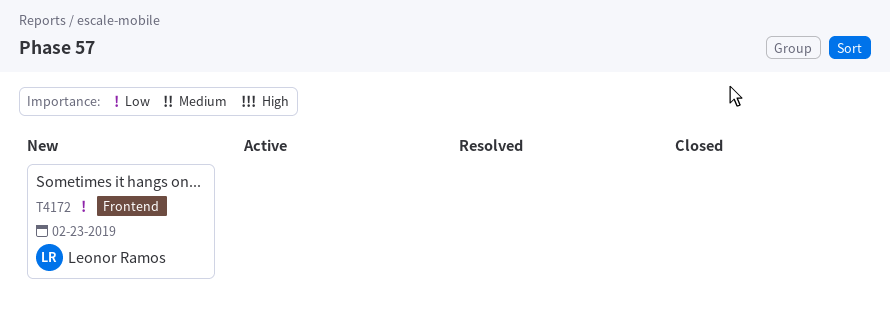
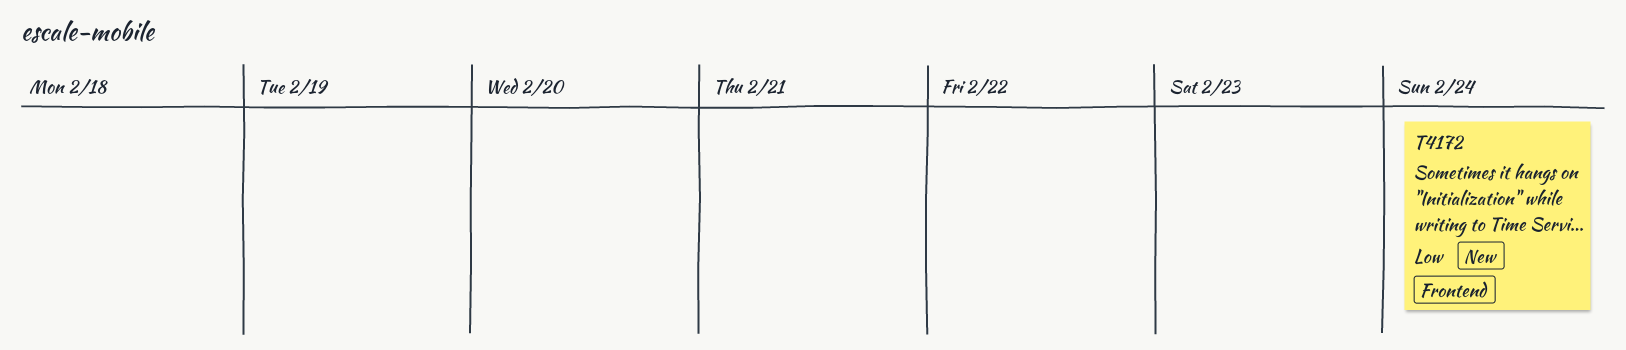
T4172, due: Feb 23 -> Feb 24

